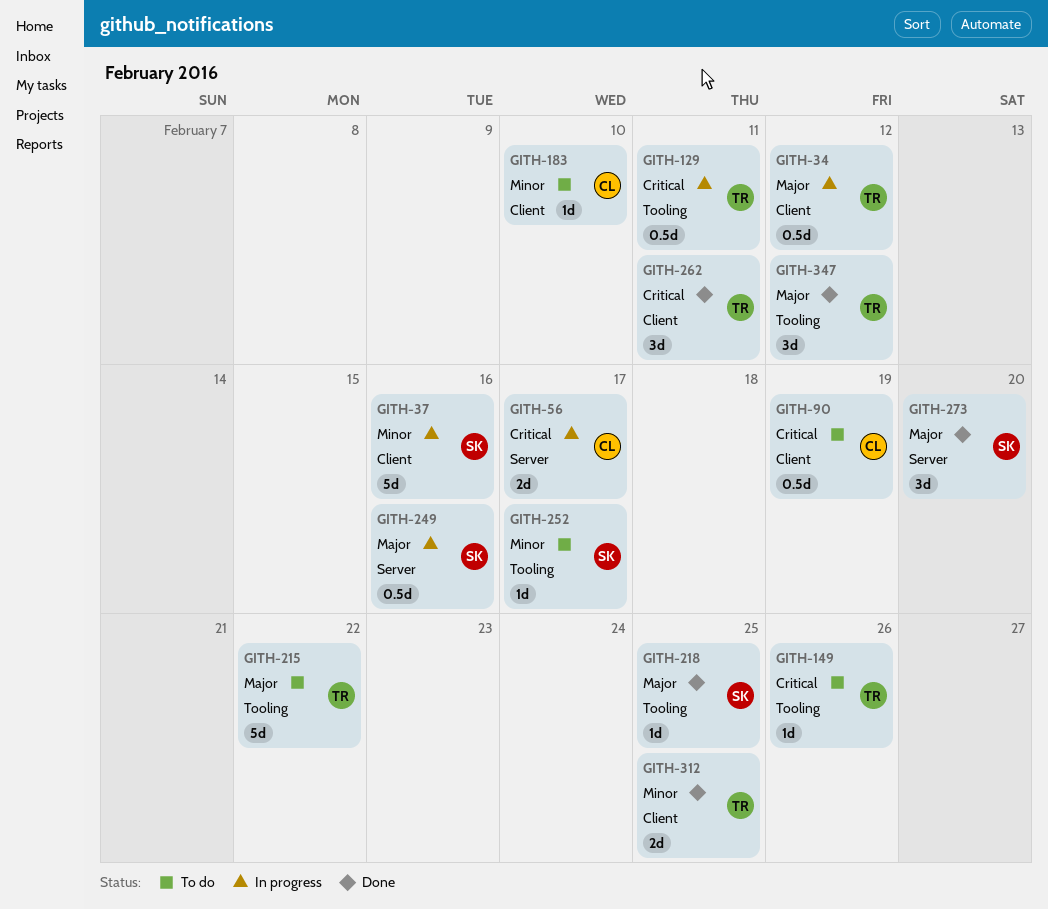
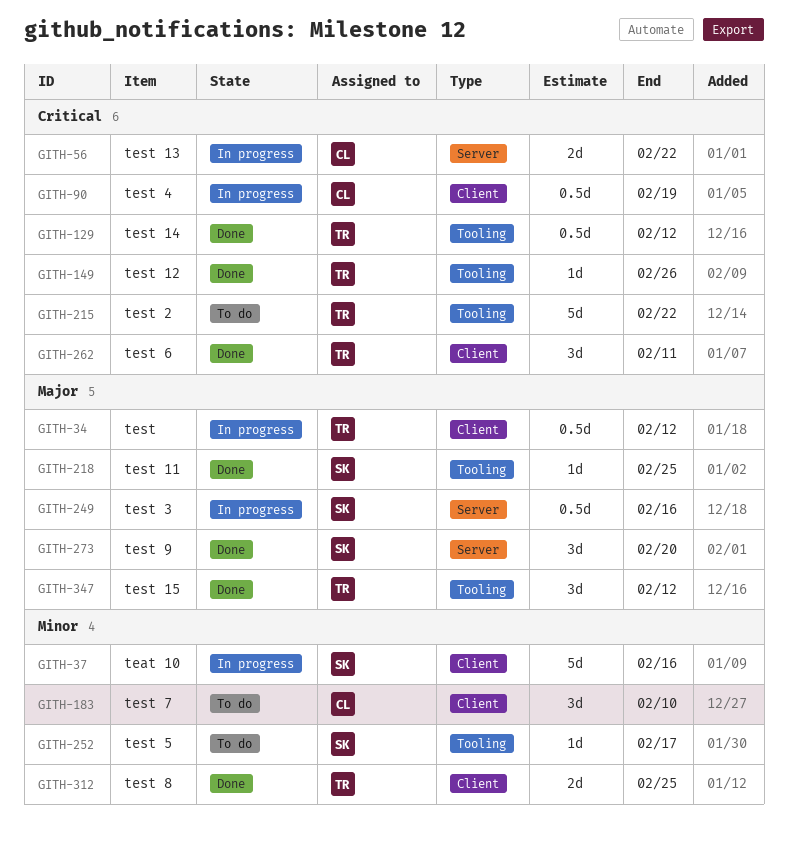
GITH-56, due: Feb 17 -> Feb 22
GITH-90, status: To do -> In progress
GITH-129, status: In progress -> Done
GITH-129, due: Feb 11 -> Feb 12
GITH-149, status: To do -> Done
GITH-183, estimate: 1d -> 3d
GITH-215, priority: Major -> Critical

